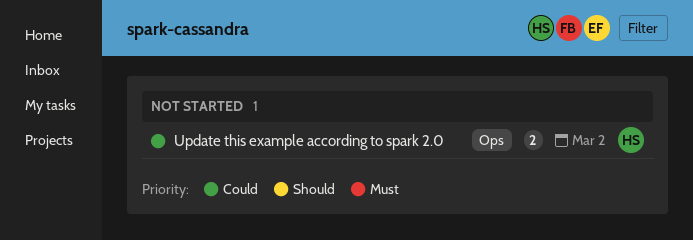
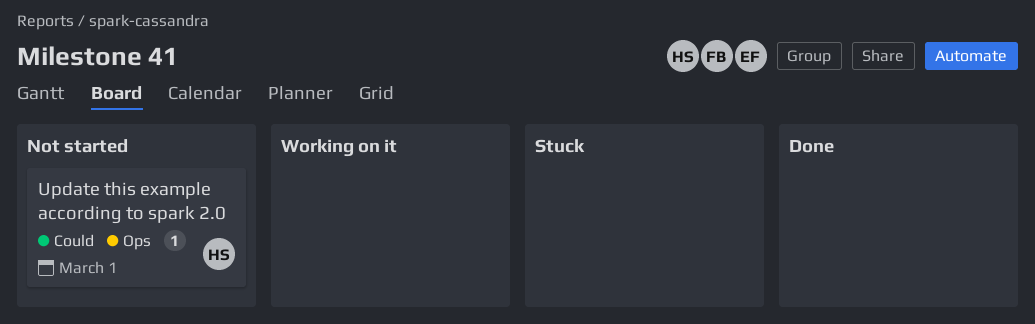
Update this example according to spark 2.0, estimate: 2 -> 1
Update this example according to spark 2.0, due: Mar 2 -> Mar 1

